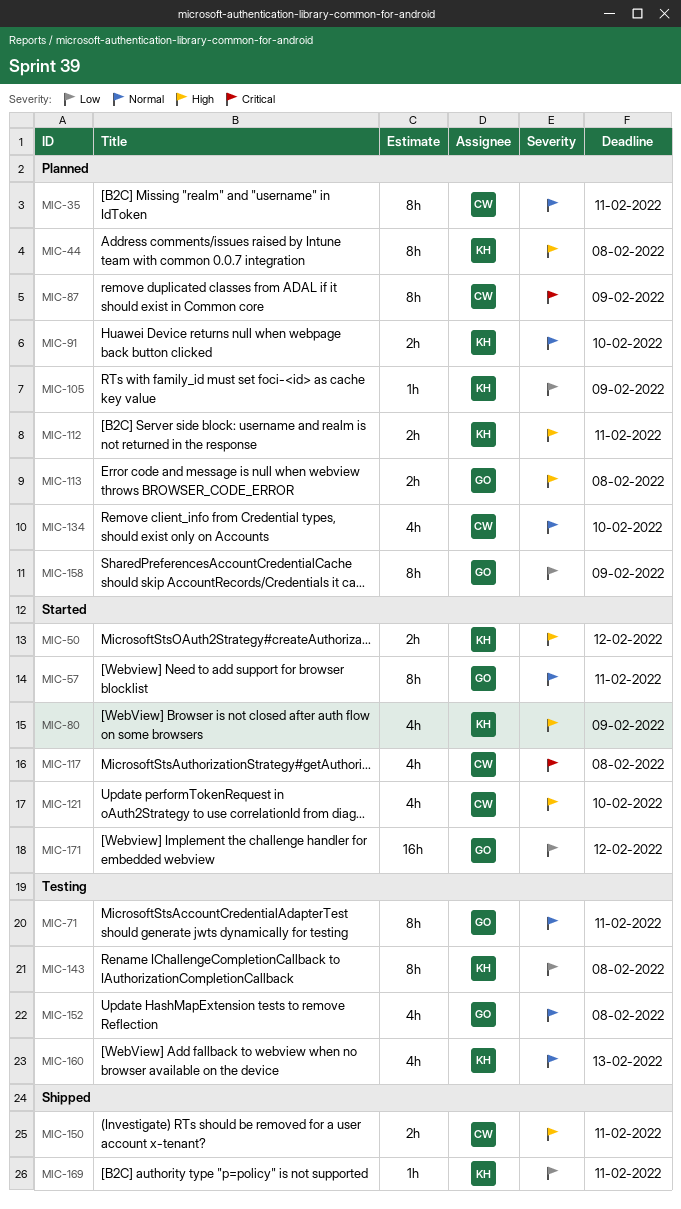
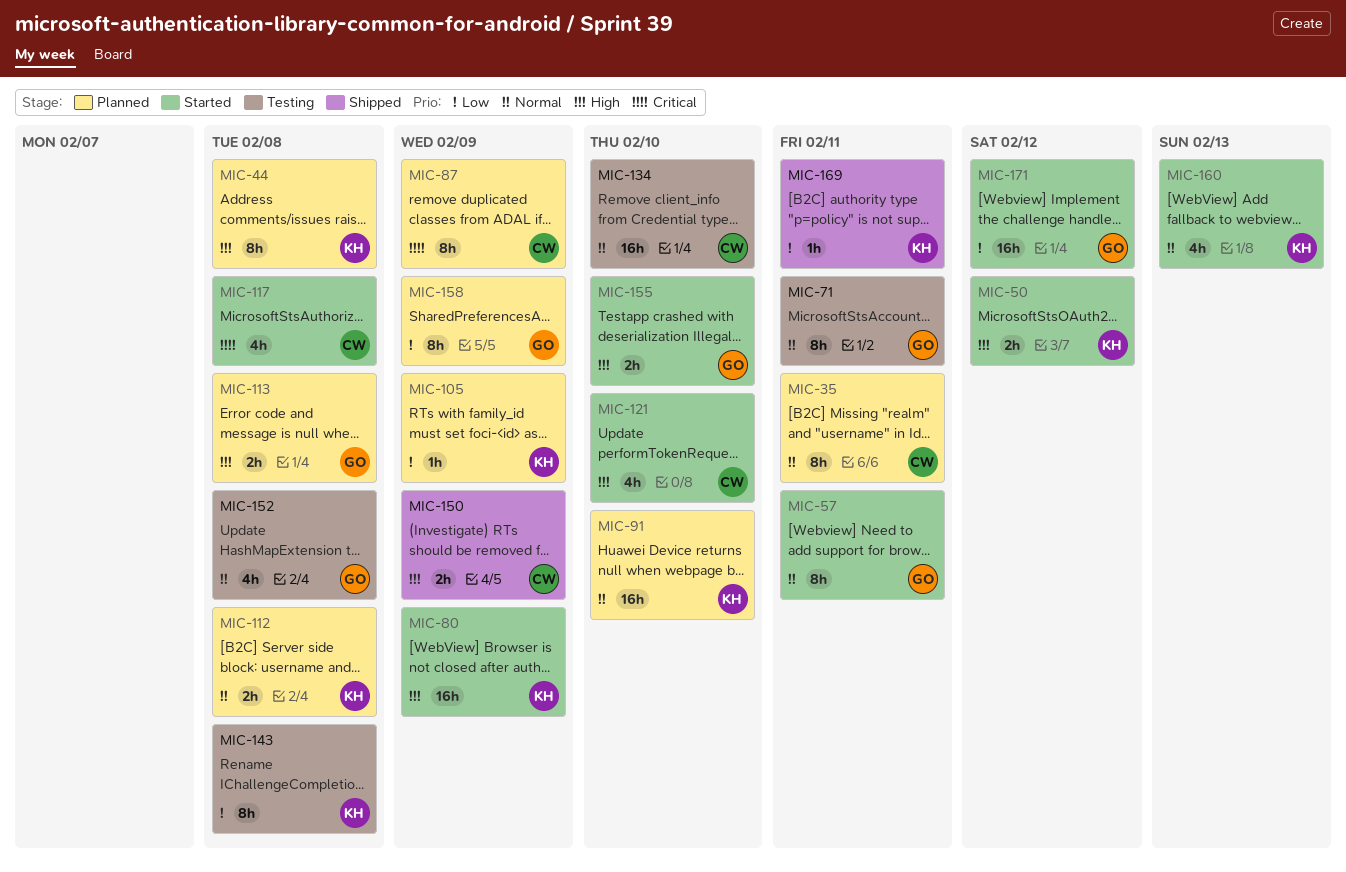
MIC-80, estimate: 4h -> 16h
MIC-91, estimate: 2h -> 16h
MIC-112, priority: High -> Normal
MIC-112, due: Feb 11 -> Feb 8
MIC-134, status: Planned -> Testing
MIC-134, estimate: 4h -> 16h
MIC-150, due: Feb 11 -> Feb 9
MIC-155: none -> present
MIC-160, status: Testing -> Started

